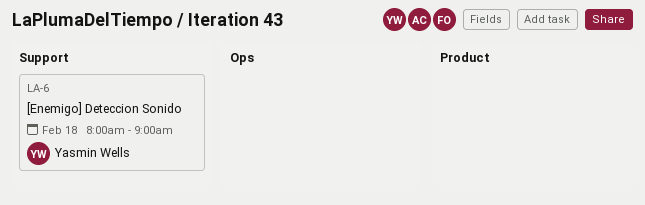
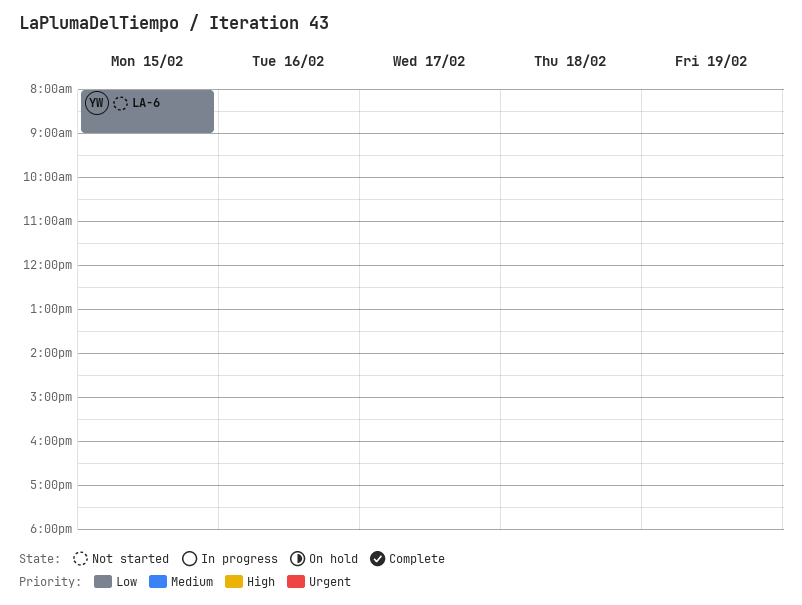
LA-6, day: Feb 18 -> Feb 15

